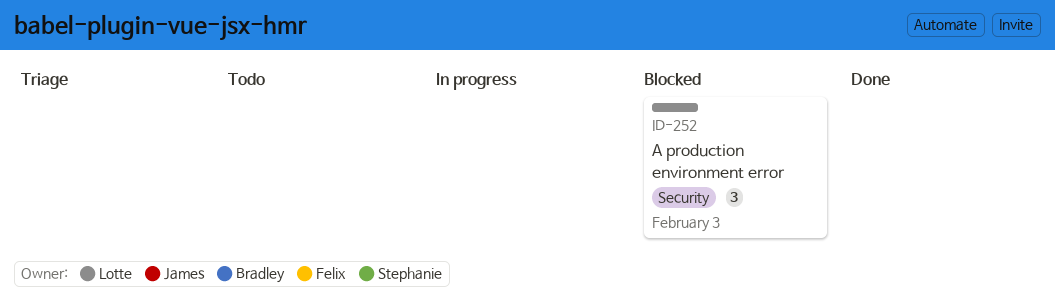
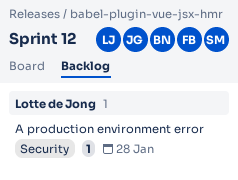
A production environment error, estimate: 3 -> 1
A production environment error, due: Feb 3 -> Jan 28

